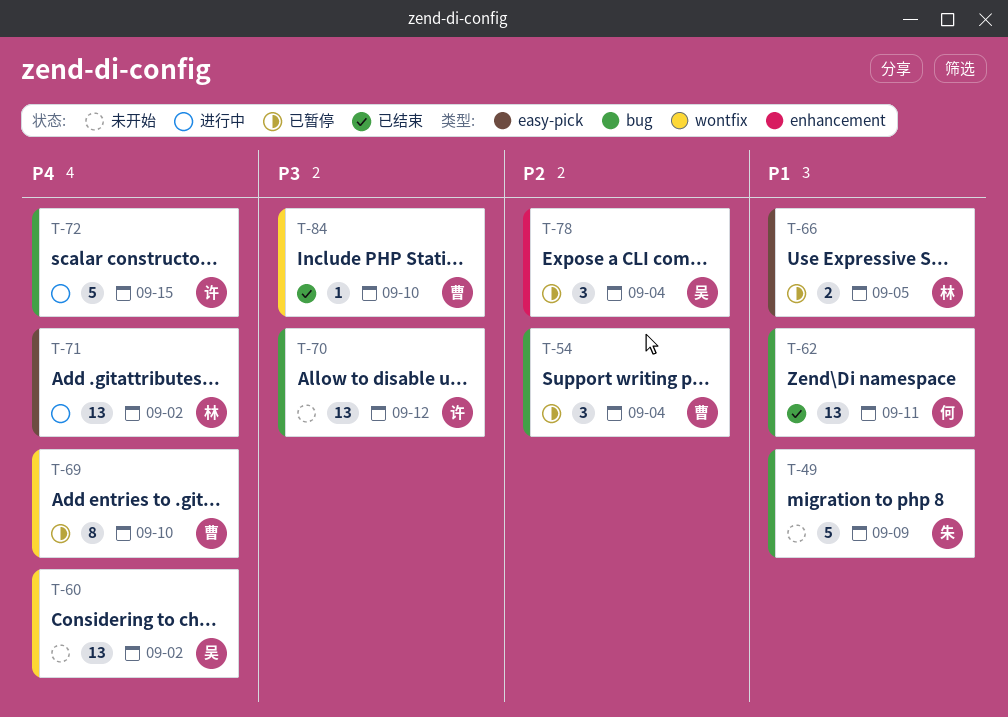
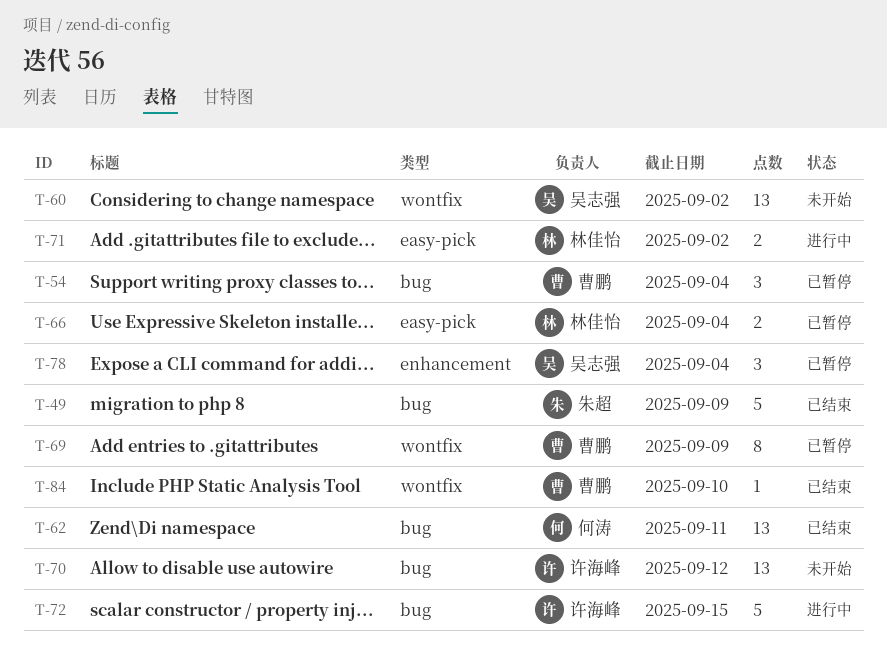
T-49, status: 未开始 -> 已结束
T-66, due: Sep 5 -> Sep 4
T-69, due: Sep 10 -> Sep 9
T-71, estimate: 13 -> 2

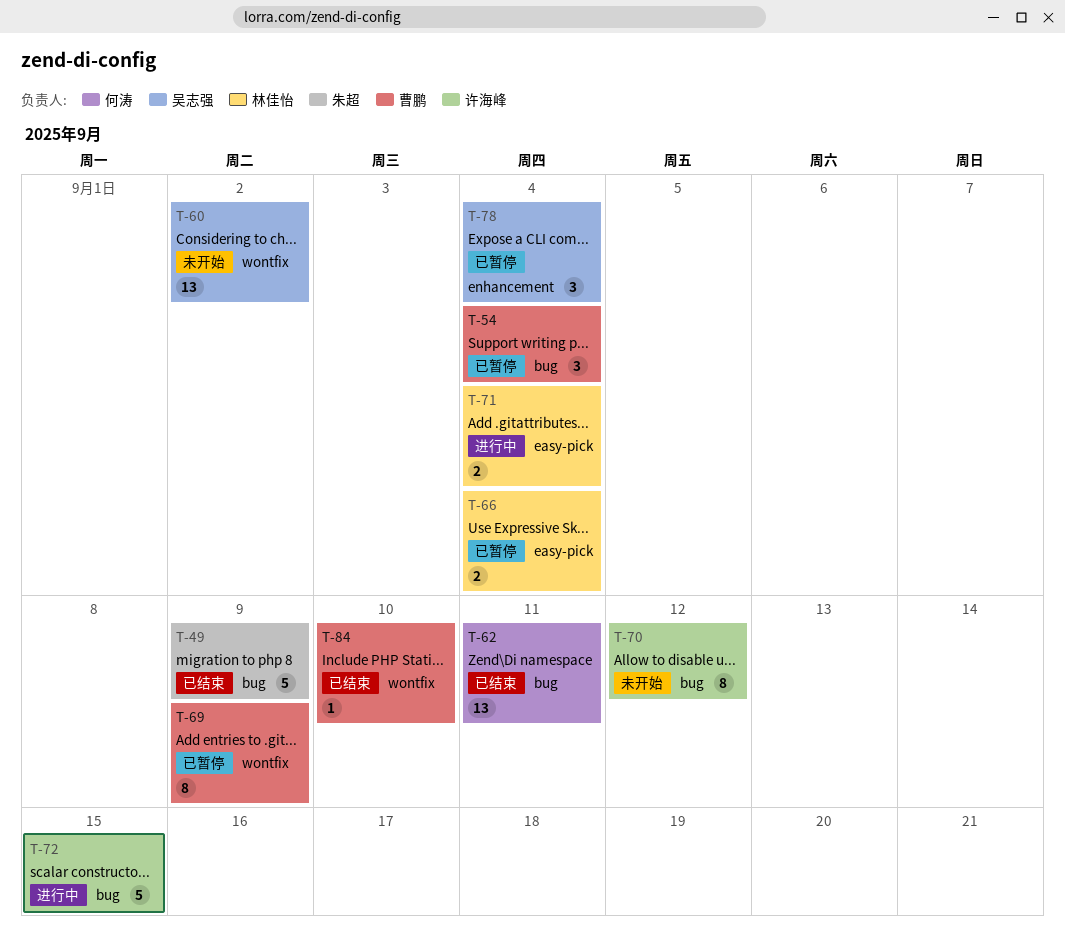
T-70, estimate: 13 -> 8
T-71, due: Sep 2 -> Sep 4

